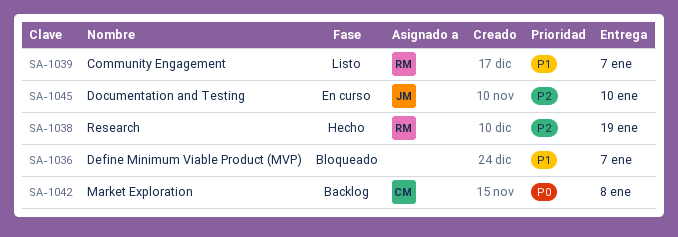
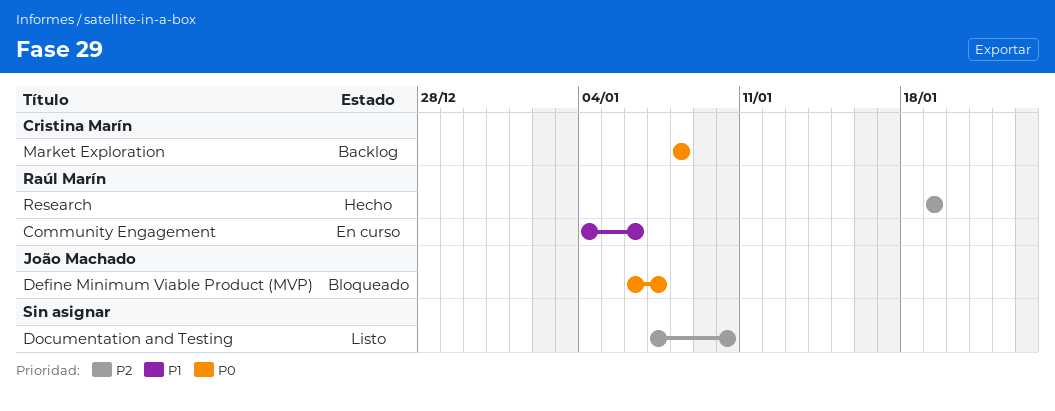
Community Engagement, status: Listo -> En curso
Community Engagement, due: Jan 7 -> Jan 6
Define Minimum Viable Product (MVP), owner: none -> João Machado
Define Minimum Viable Product (MVP), priority: P1 -> P0
Documentation and Testing, status: En curso -> Listo
Documentation and Testing, owner: João Machado -> none

